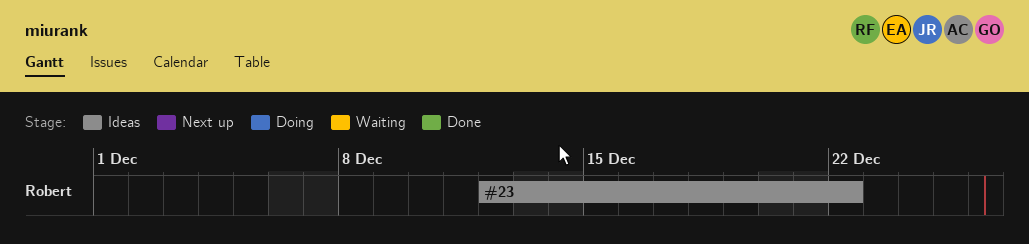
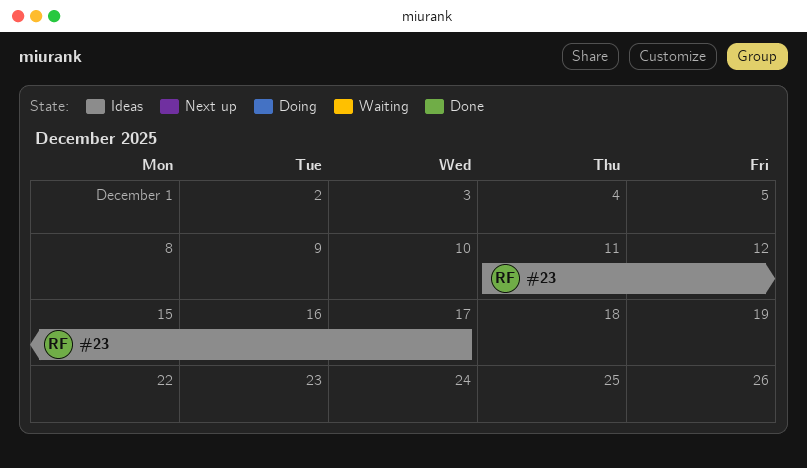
#23, start: Dec 12 -> Dec 11
#23, due: Dec 22 -> Dec 17

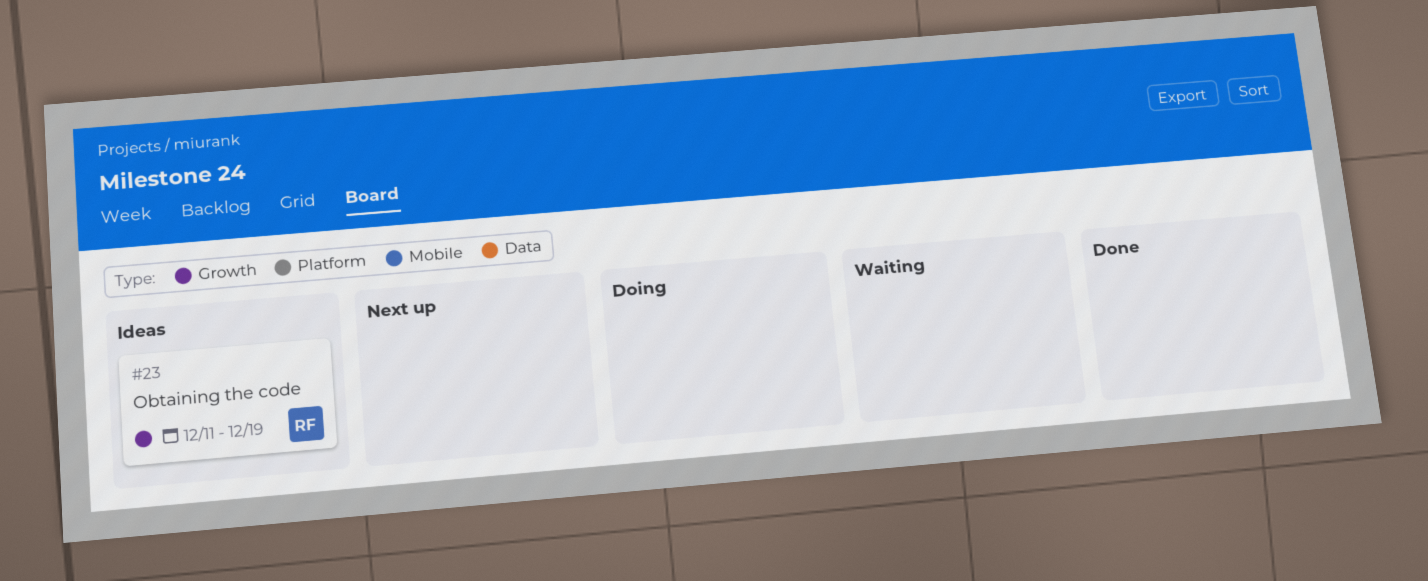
#23, due: Dec 17 -> Dec 19

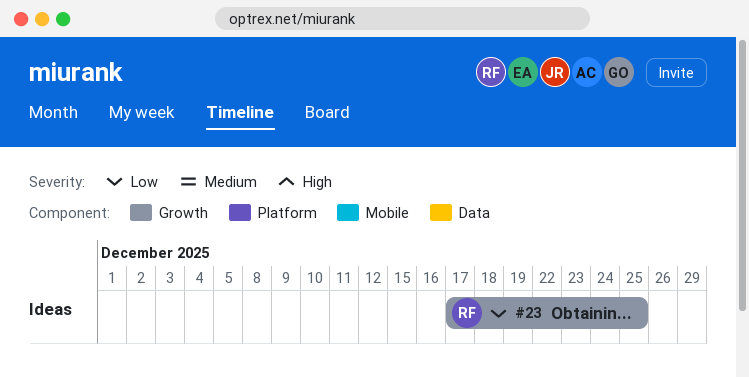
#23, start: Dec 11 -> Dec 17
#23, due: Dec 19 -> Dec 25

